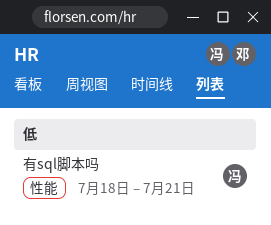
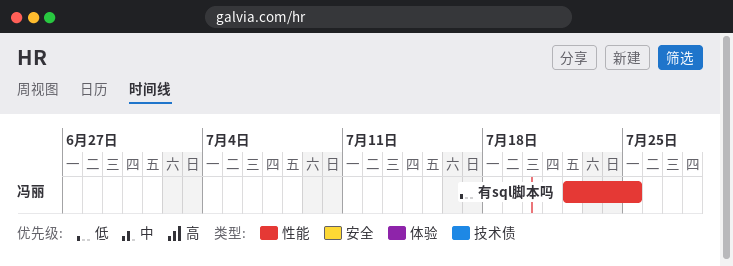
有sql脚本吗, start: Jul 18 -> Jul 22
有sql脚本吗, due: Jul 21 -> Jul 25

